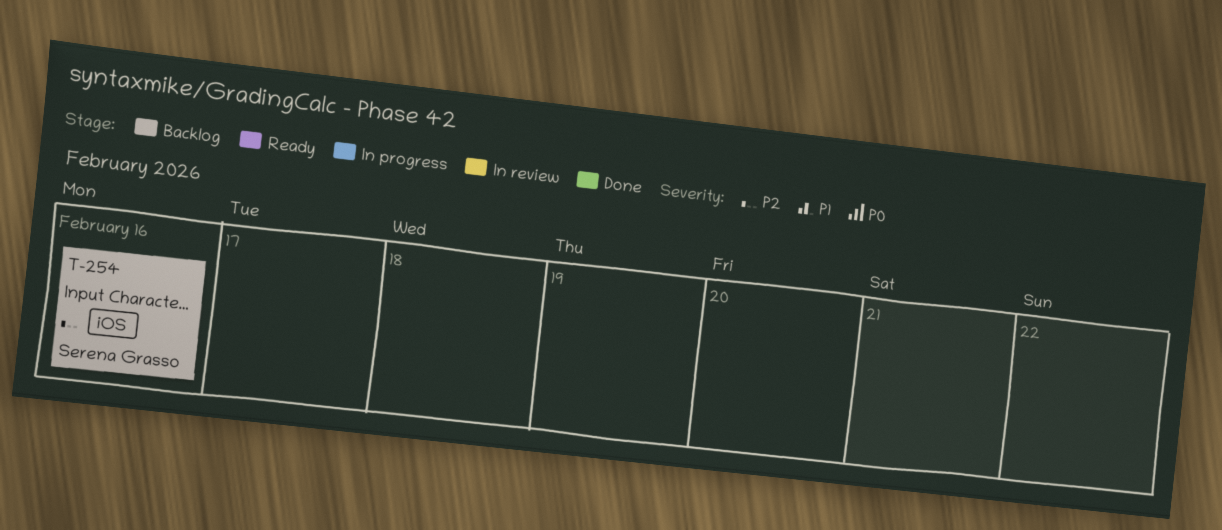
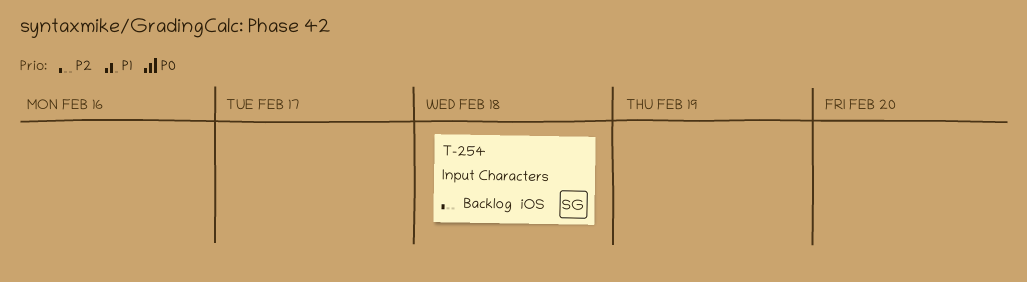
T-254, due: Feb 16 -> Feb 18

